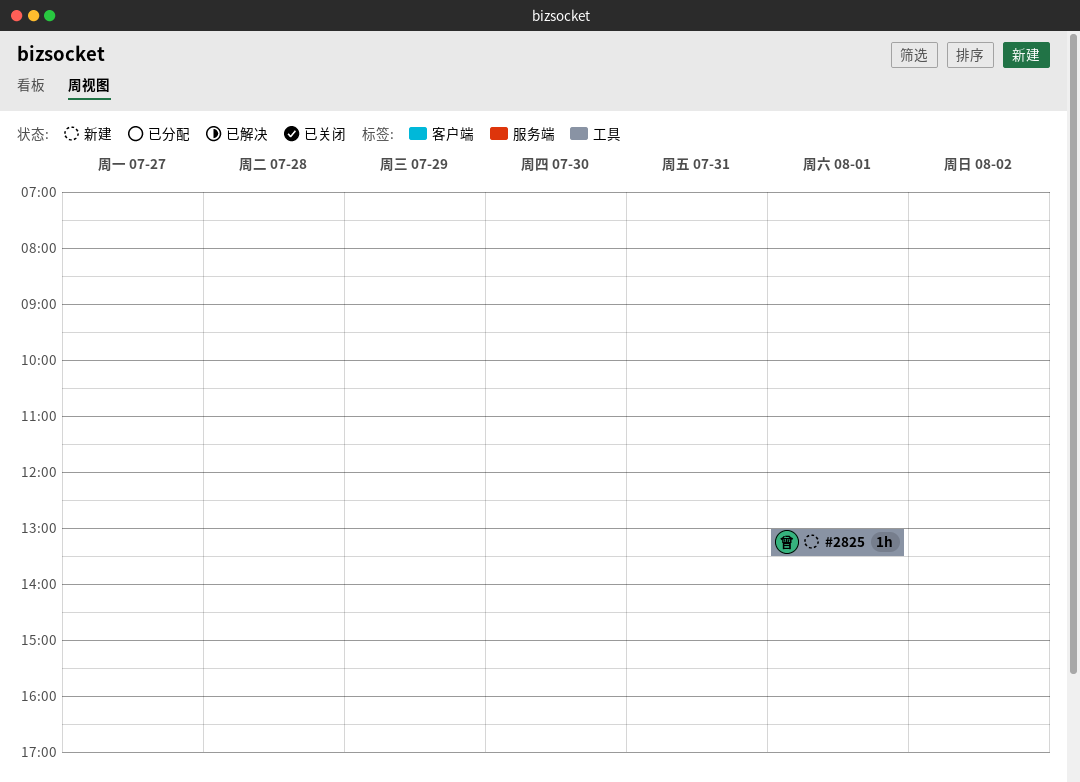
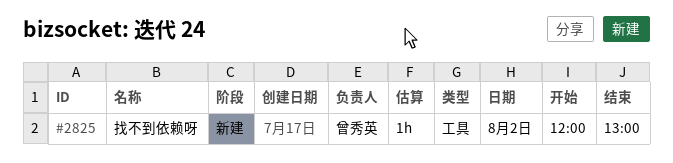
#2825, day: Aug 1 -> Aug 2
#2825, begins: 13:00 -> 12:00
#2825, ends: 13:30 -> 13:00

